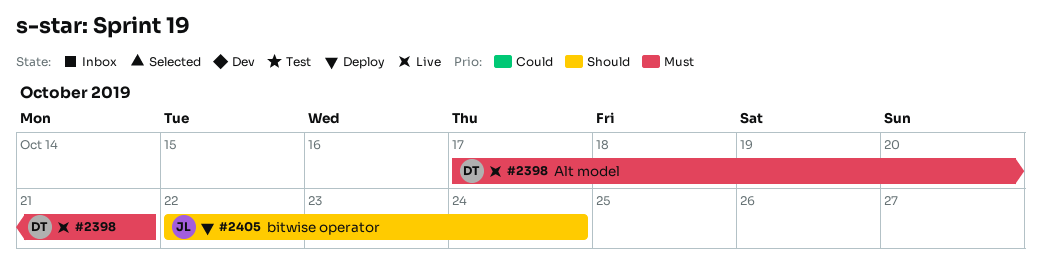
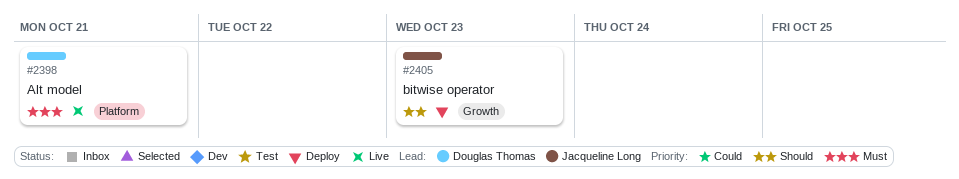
#2405, due: Oct 24 -> Oct 23

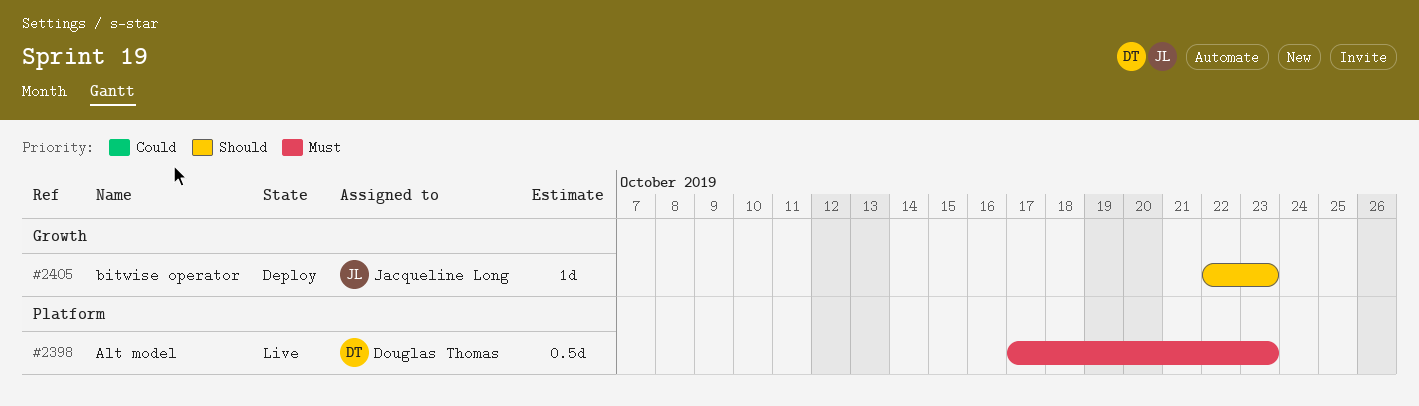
#2398, due: Oct 21 -> Oct 23

